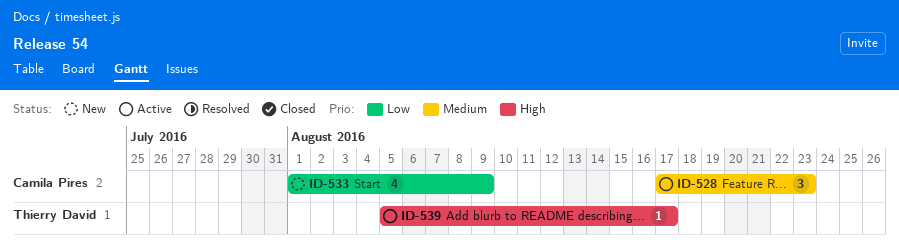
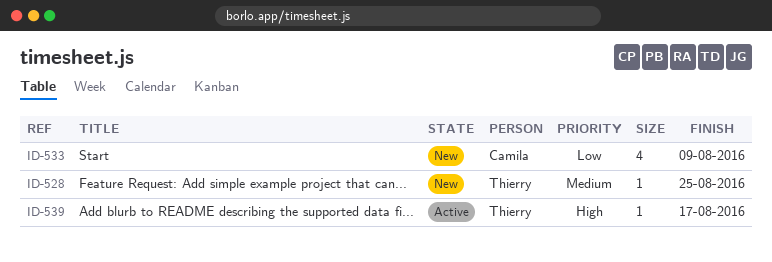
ID-528, status: Active -> New
ID-528, owner: Camila Pires -> Thierry David
ID-528, estimate: 3 -> 1
ID-528, due: Aug 23 -> Aug 25

